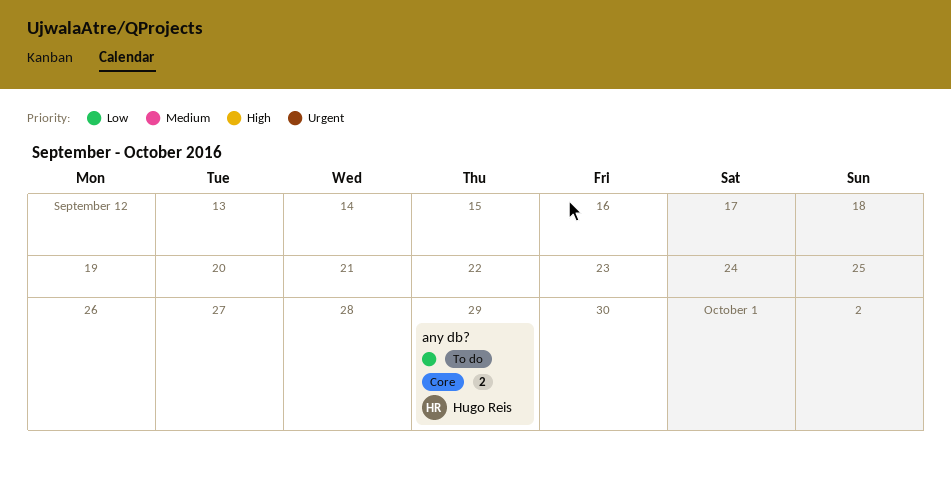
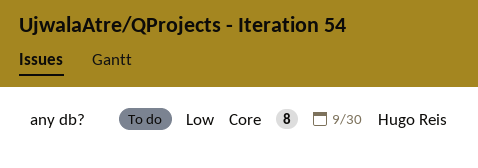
any db?, estimate: 2 -> 8
any db?, due: Sep 29 -> Sep 30

